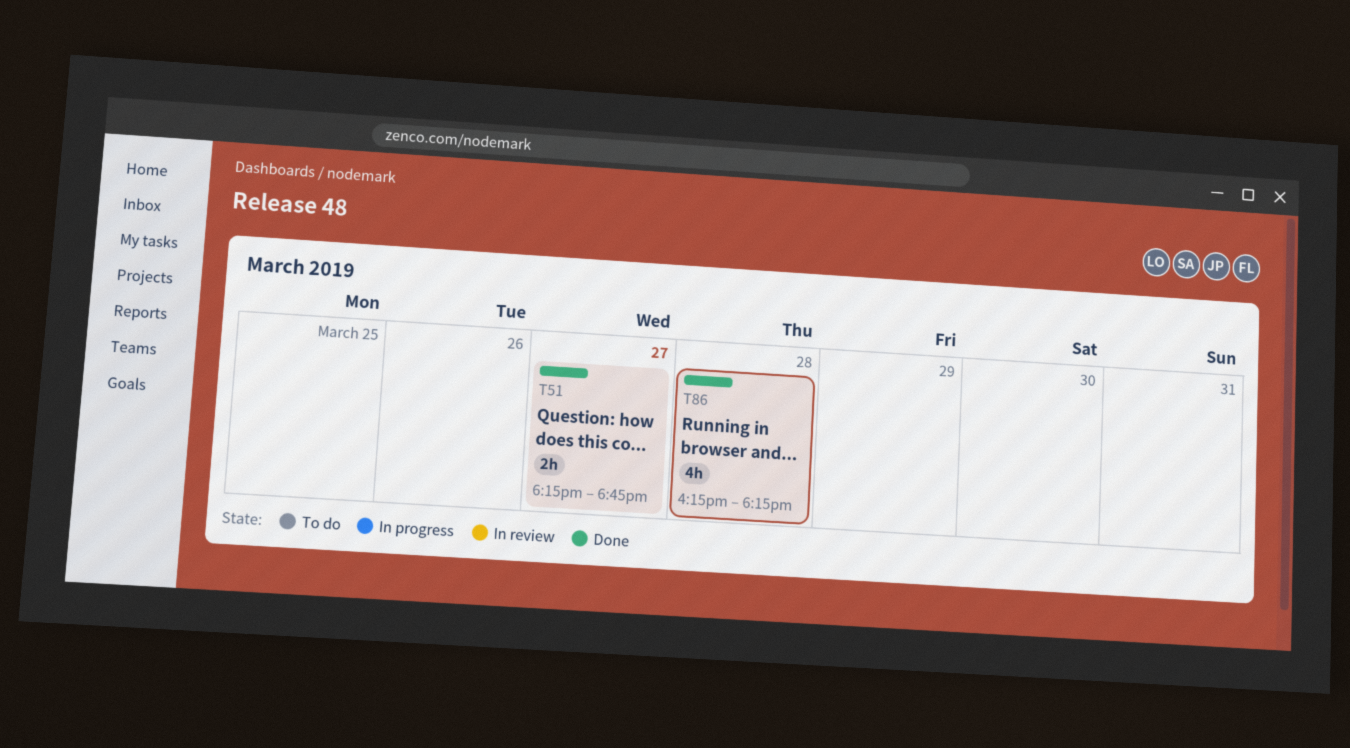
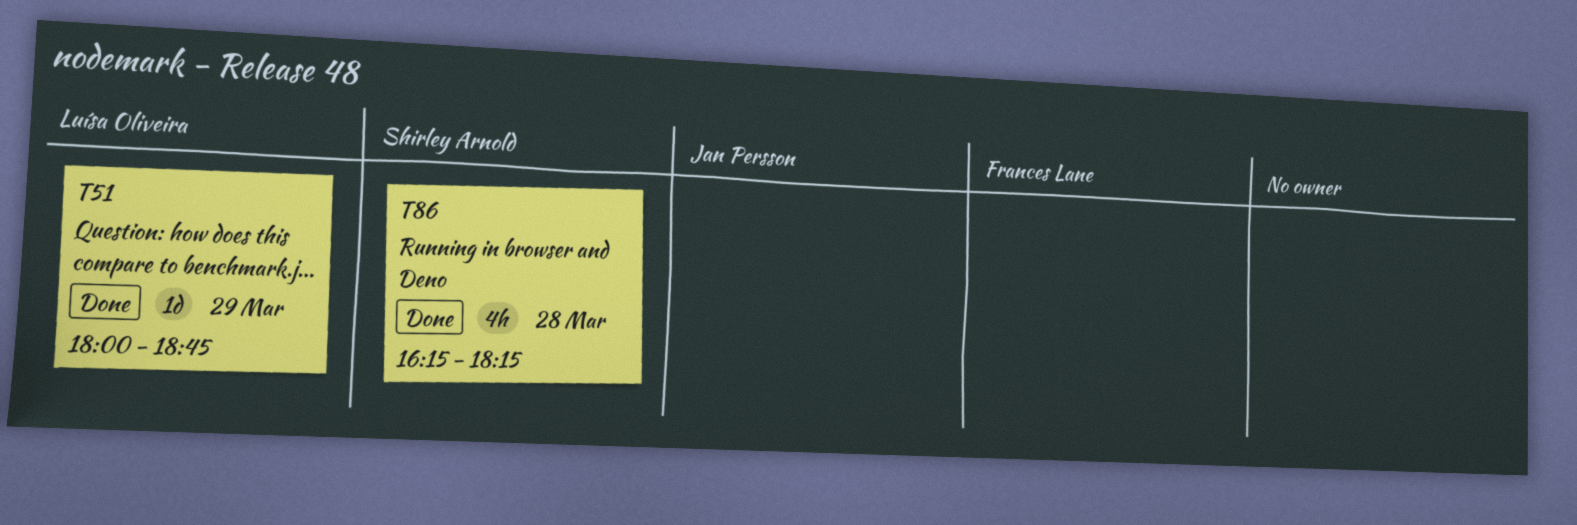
T51, estimate: 2h -> 1d
T51, day: Mar 27 -> Mar 29
T51, begins: 18:15 -> 18:00

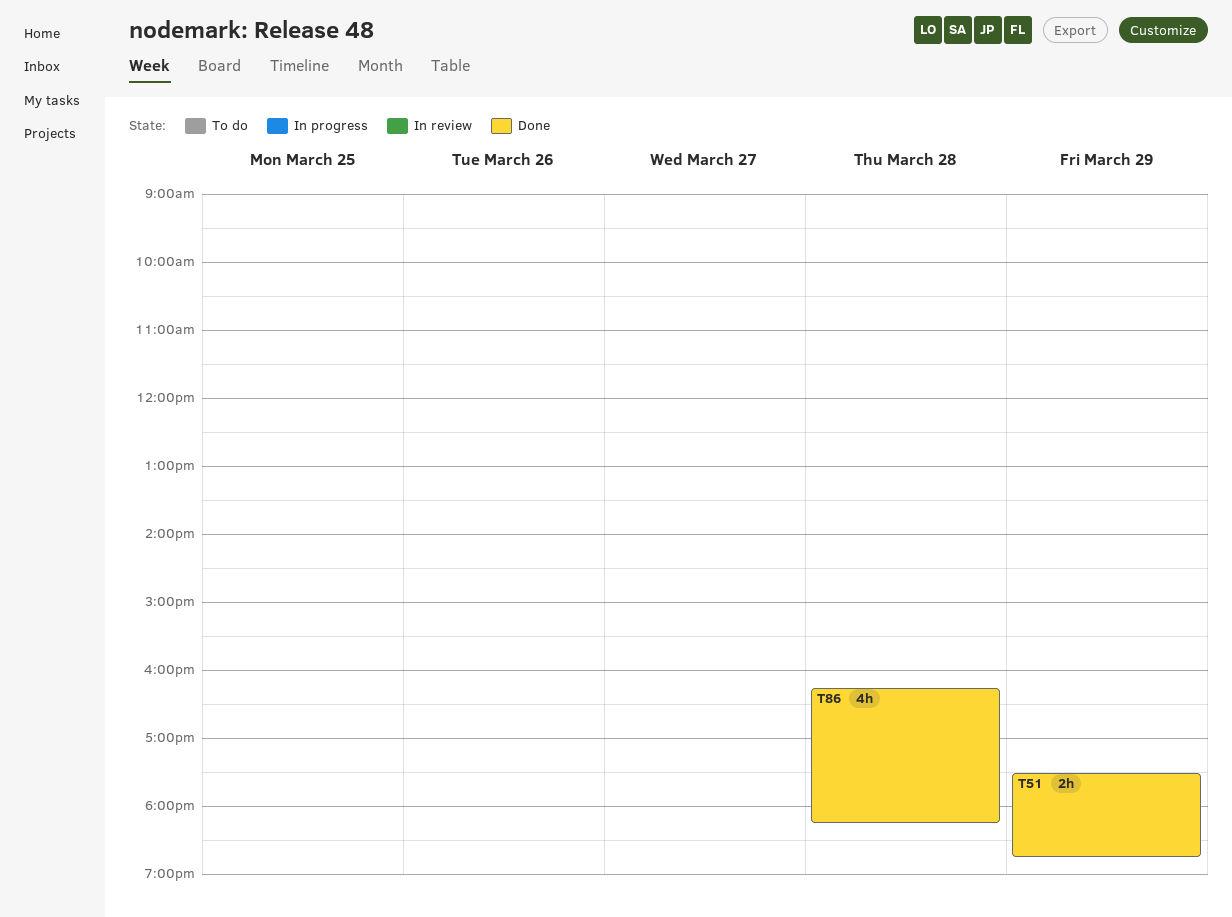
T51, estimate: 1d -> 2h
T51, begins: 18:00 -> 17:30

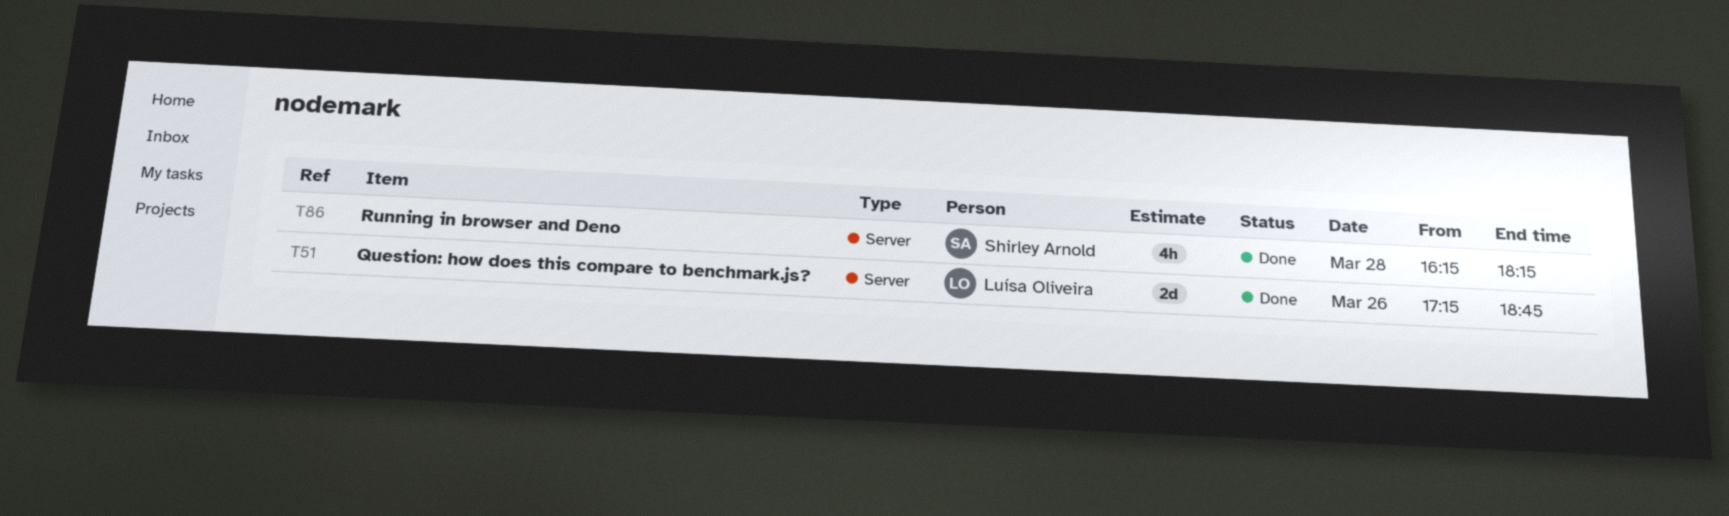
T51, estimate: 2h -> 2d
T51, day: Mar 29 -> Mar 26
T51, begins: 17:30 -> 17:15

